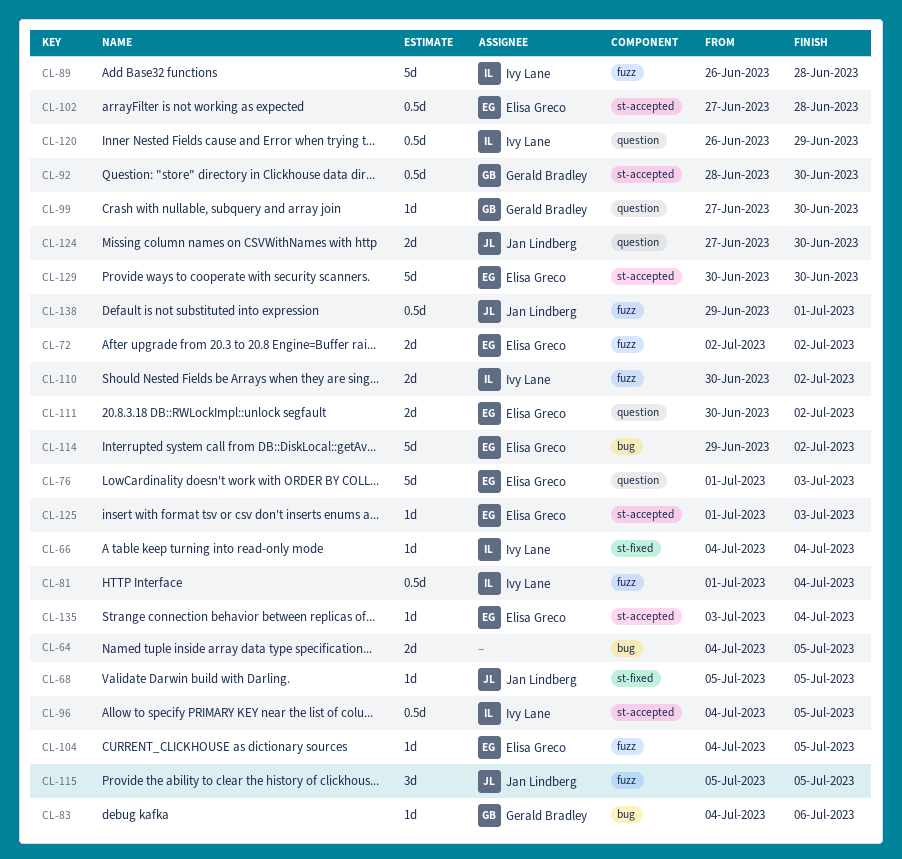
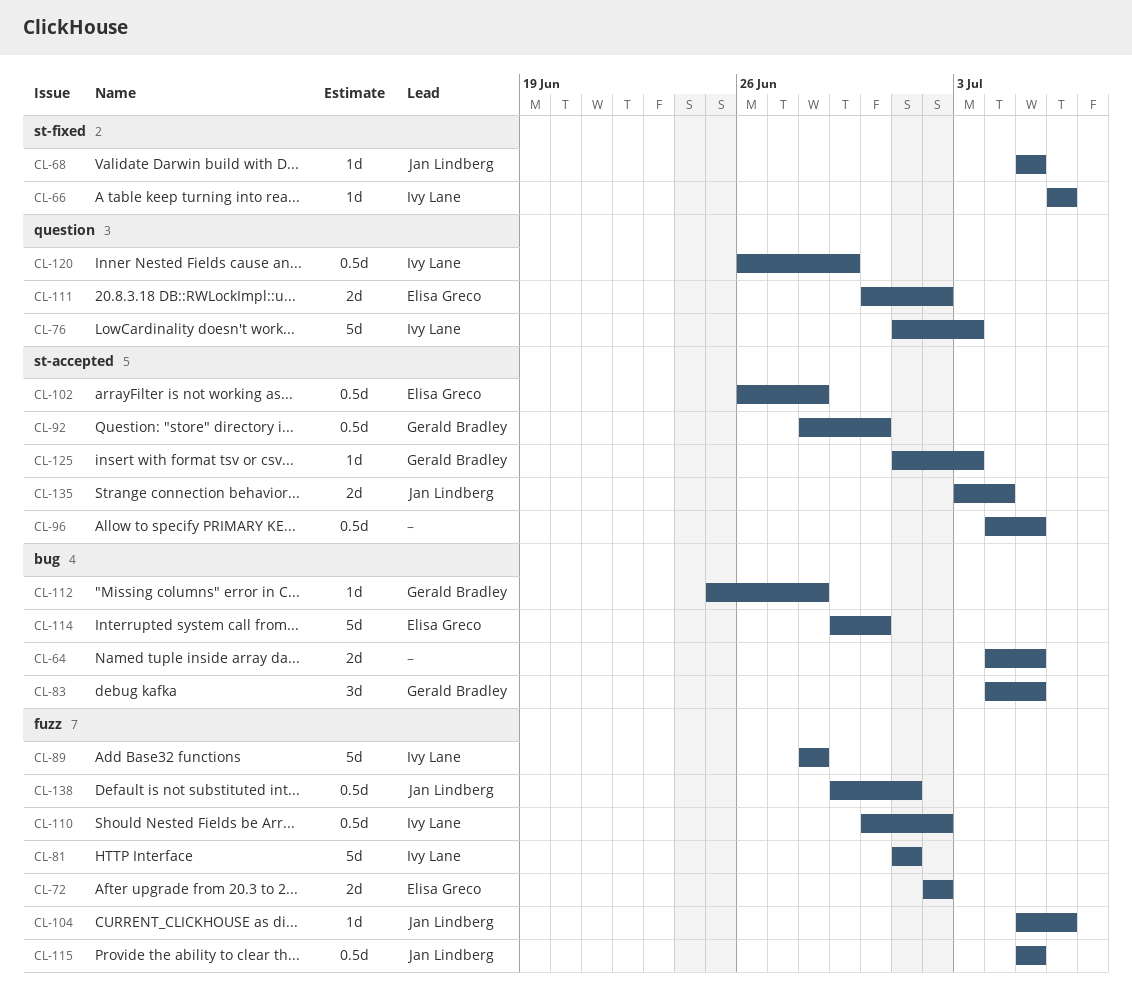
CL-66, start: Jul 4 -> Jul 6
CL-66, due: Jul 4 -> Jul 6
CL-76, owner: Elisa Greco -> Ivy Lane
CL-81, estimate: 0.5d -> 5d
CL-81, due: Jul 4 -> Jul 1
CL-83, estimate: 1d -> 3d
CL-83, due: Jul 6 -> Jul 5
CL-89, start: Jun 26 -> Jun 28
CL-96, owner: Ivy Lane -> none
CL-99: present -> none
CL-102, start: Jun 27 -> Jun 26
CL-104, owner: Elisa Greco -> Jan Lindberg
CL-104, start: Jul 4 -> Jul 5
CL-104, due: Jul 5 -> Jul 6
CL-110, estimate: 2d -> 0.5d
CL-112: none -> present
CL-114, due: Jul 2 -> Jun 30
CL-115, estimate: 3d -> 0.5d
CL-124: present -> none
CL-125, owner: Elisa Greco -> Gerald Bradley
CL-129: present -> none
CL-135, owner: Elisa Greco -> Jan Lindberg
CL-135, estimate: 1d -> 2d

